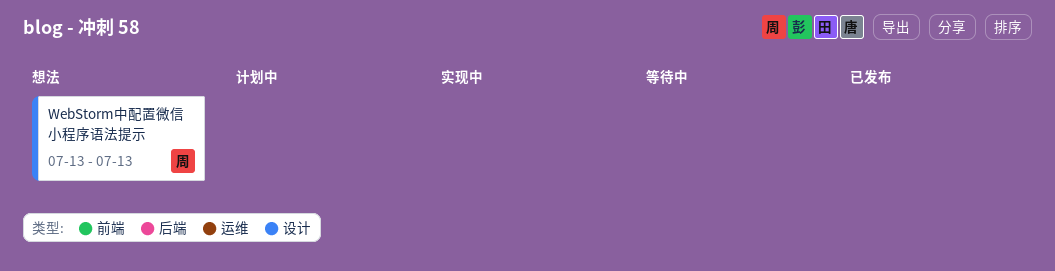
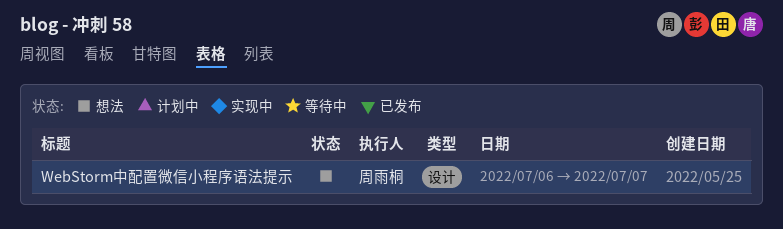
WebStorm中配置微信小程序语法提示, start: Jul 13 -> Jul 6
WebStorm中配置微信小程序语法提示, due: Jul 13 -> Jul 7

